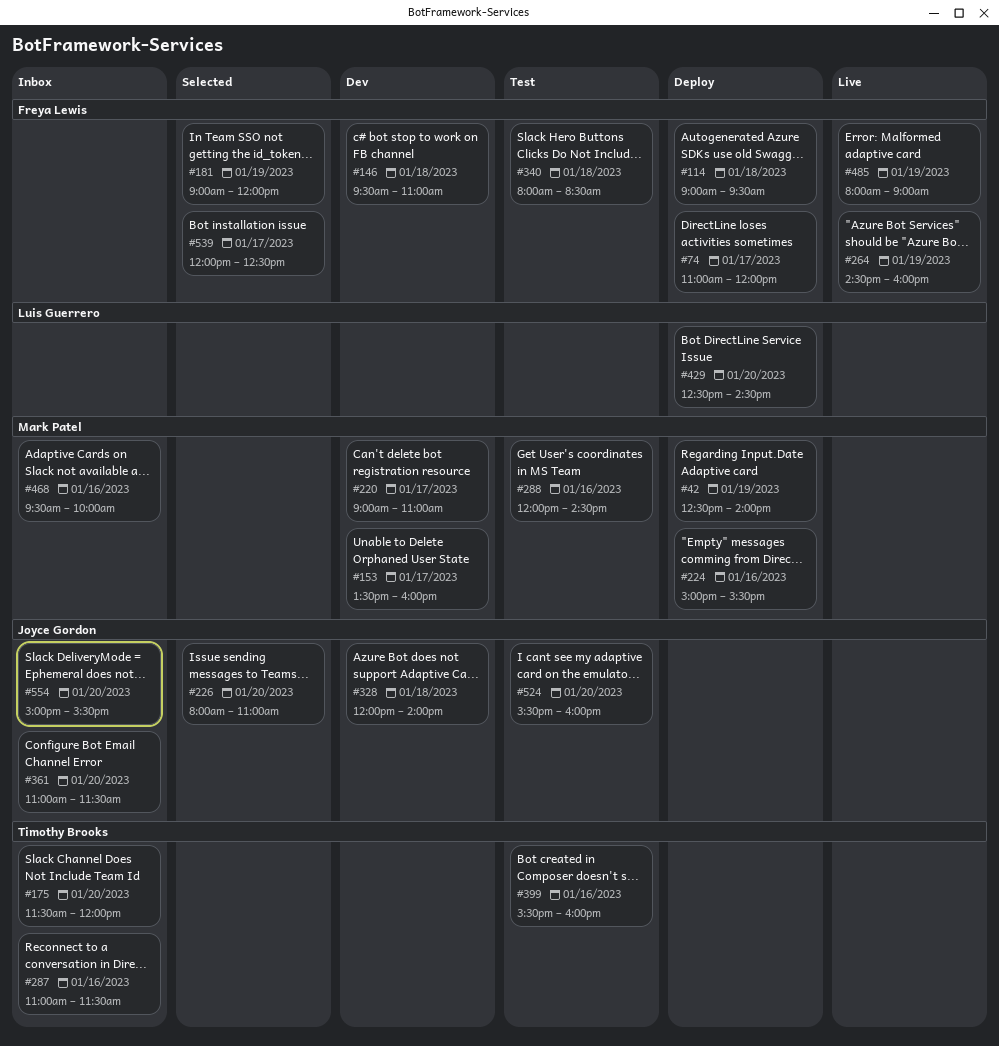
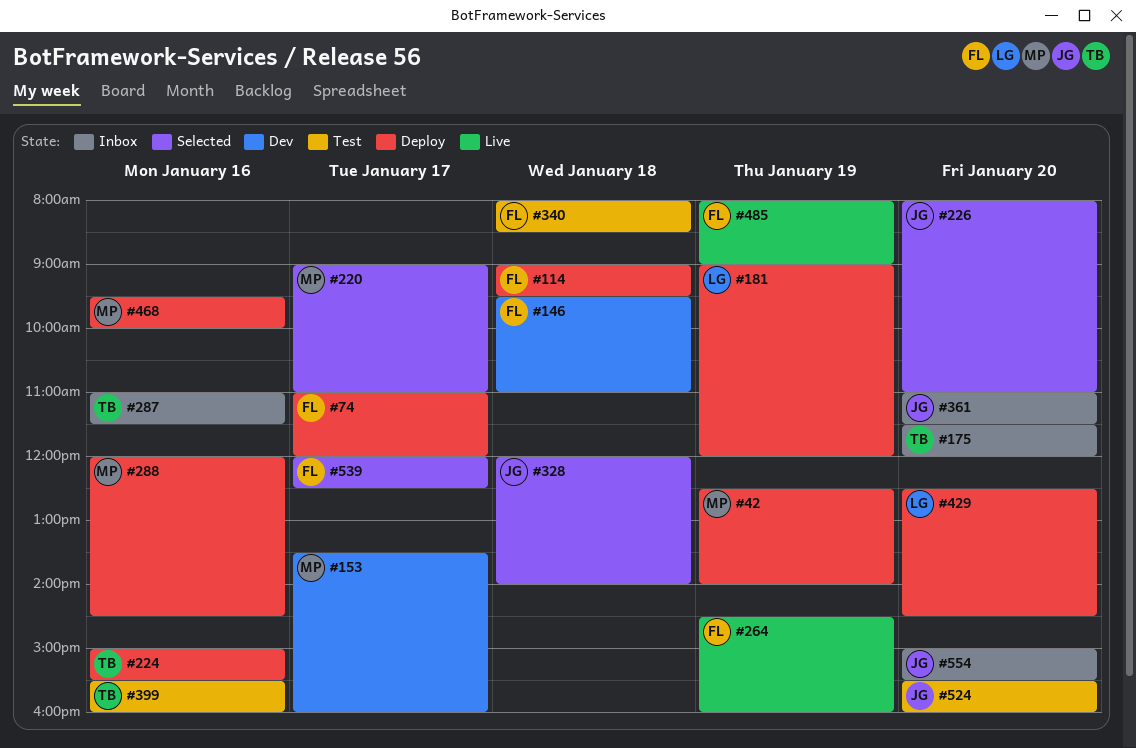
#181, status: Selected -> Deploy
#181, owner: Freya Lewis -> Luis Guerrero
#220, status: Dev -> Selected
#224, owner: Mark Patel -> Timothy Brooks
#288, status: Test -> Deploy
#328, status: Dev -> Selected
#468, status: Inbox -> Deploy

